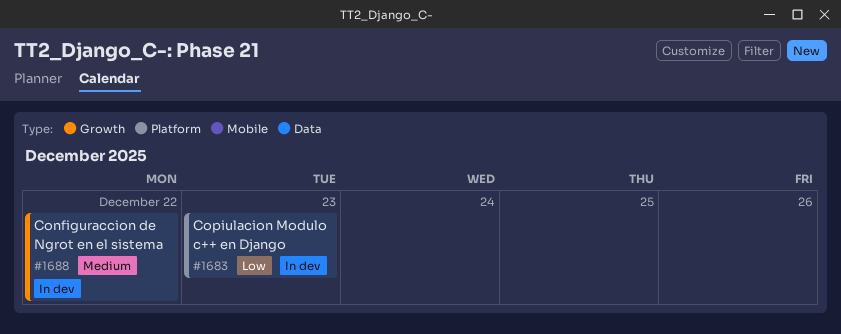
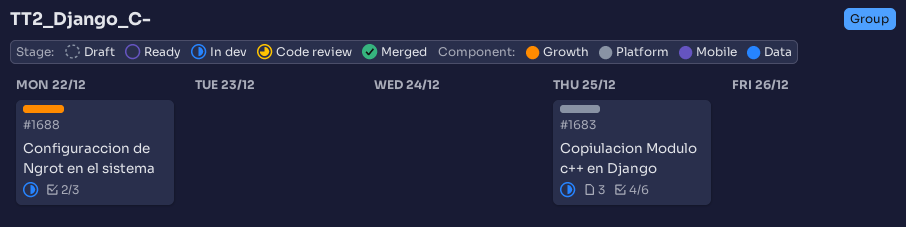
#1683, due: Dec 23 -> Dec 25

